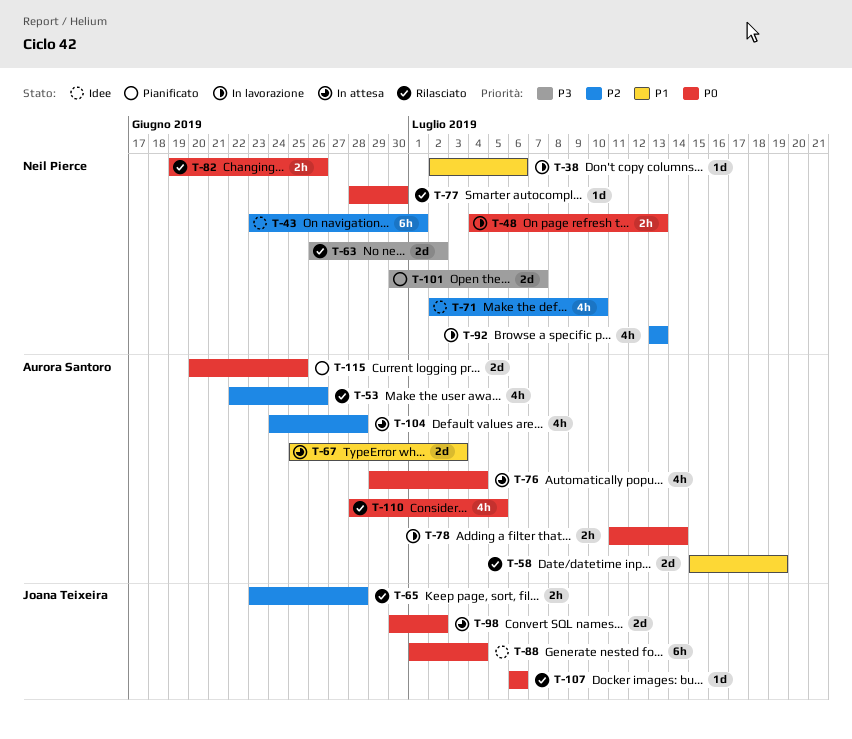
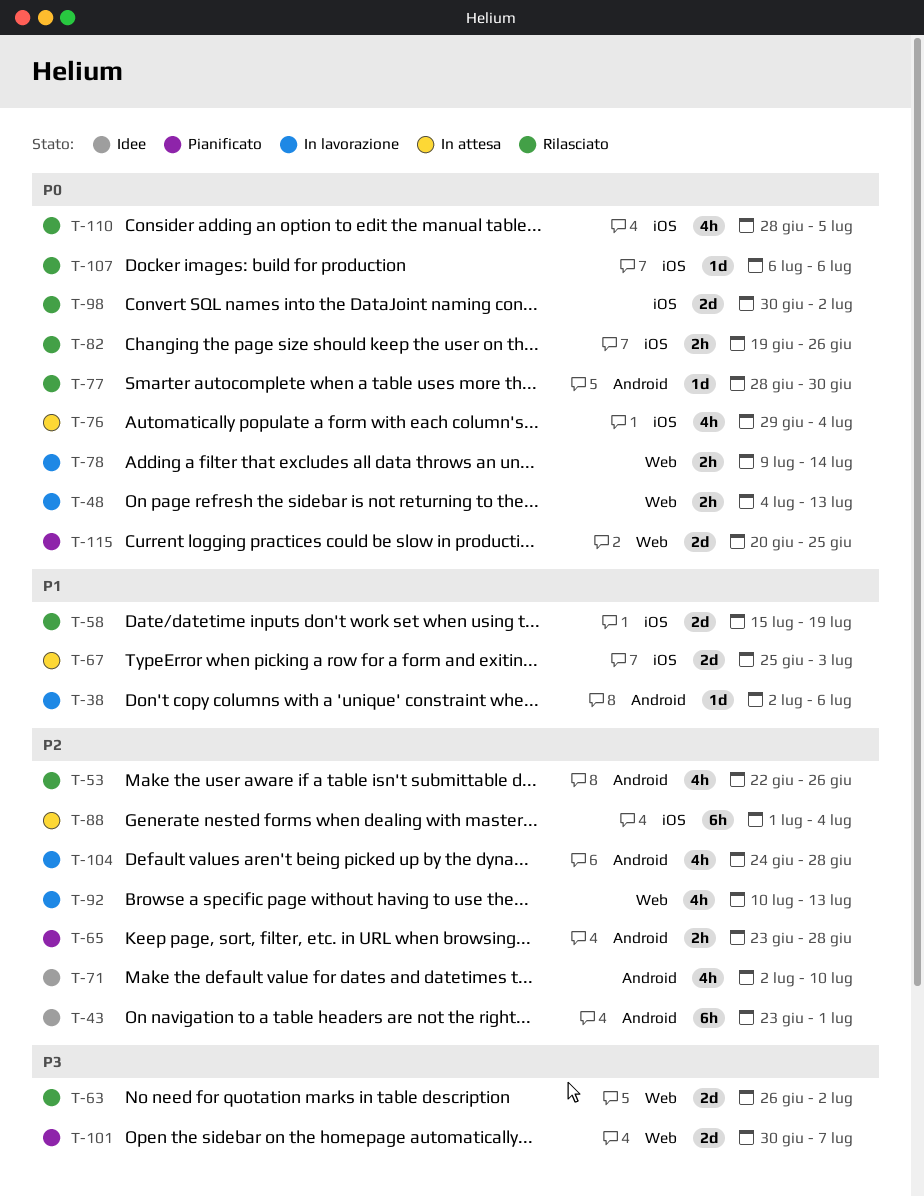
T-65, status: Rilasciato -> Pianificato
T-78, start: Jul 11 -> Jul 9
T-88, status: Idee -> In attesa
T-88, priority: P0 -> P2
T-92, start: Jul 13 -> Jul 10
T-98, status: In attesa -> Rilasciato
T-104, status: In attesa -> In lavorazione

